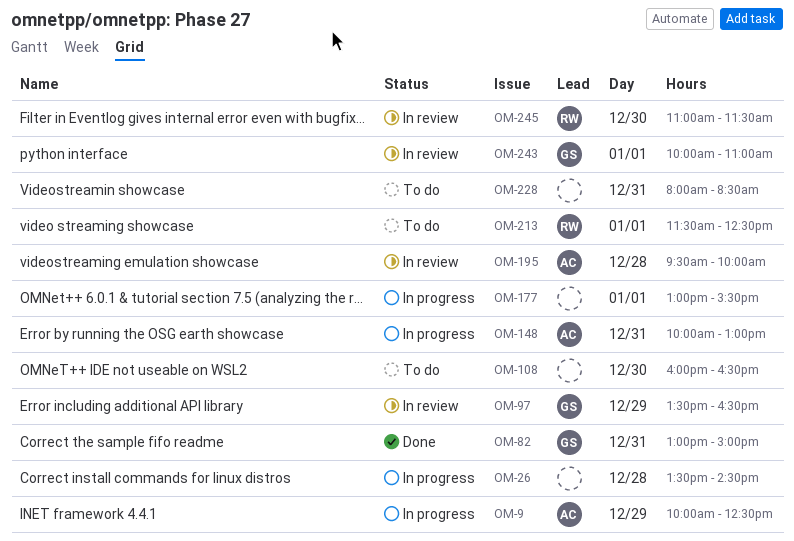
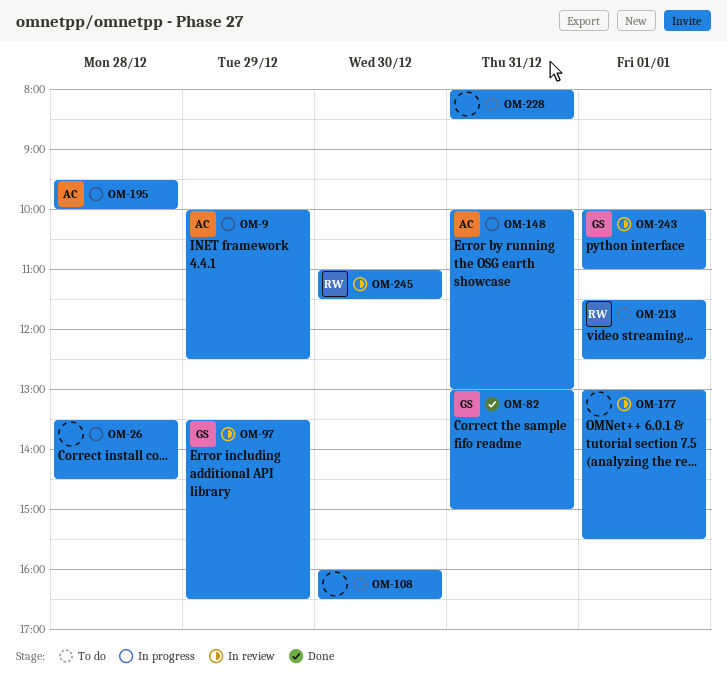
OM-177, status: In progress -> In review
OM-195, status: In review -> In progress

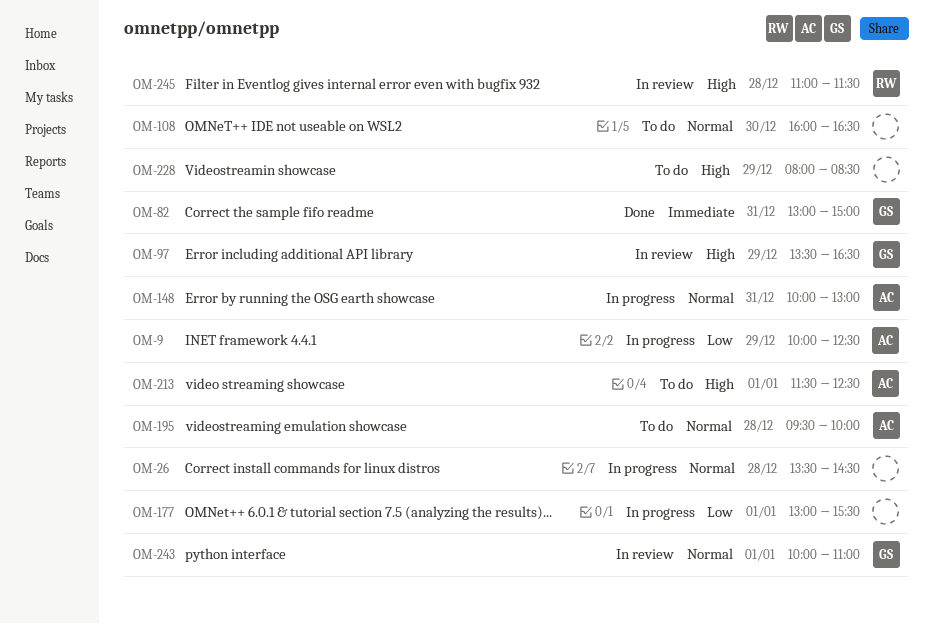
OM-177, status: In review -> In progress
OM-195, status: In progress -> To do
OM-213, owner: RW -> AC
OM-228, day: Dec 31 -> Dec 29
OM-245, day: Dec 30 -> Dec 28

